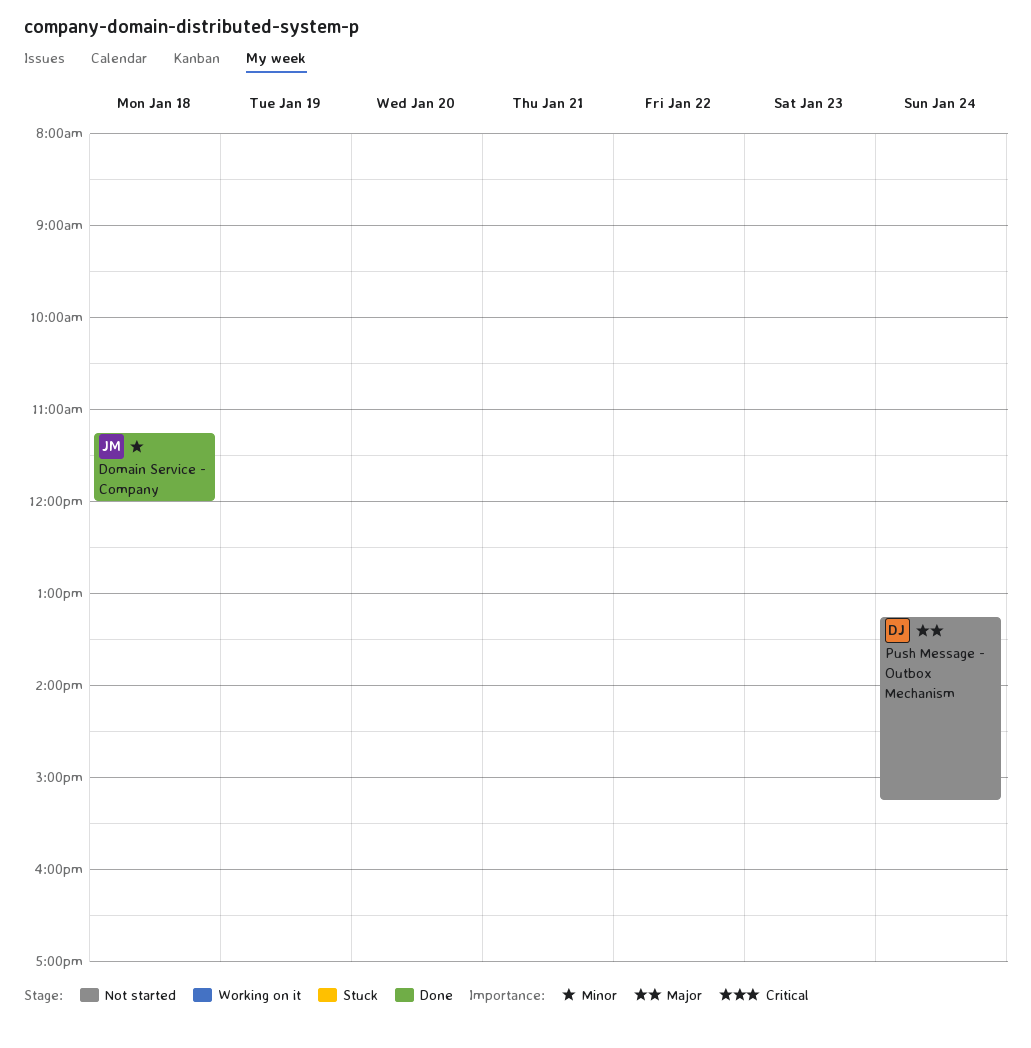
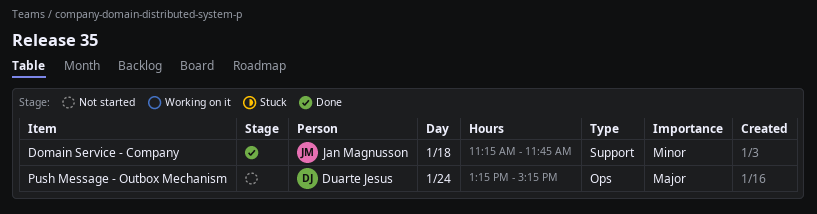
Domain Service - Company, ends: 12:00 -> 11:45

